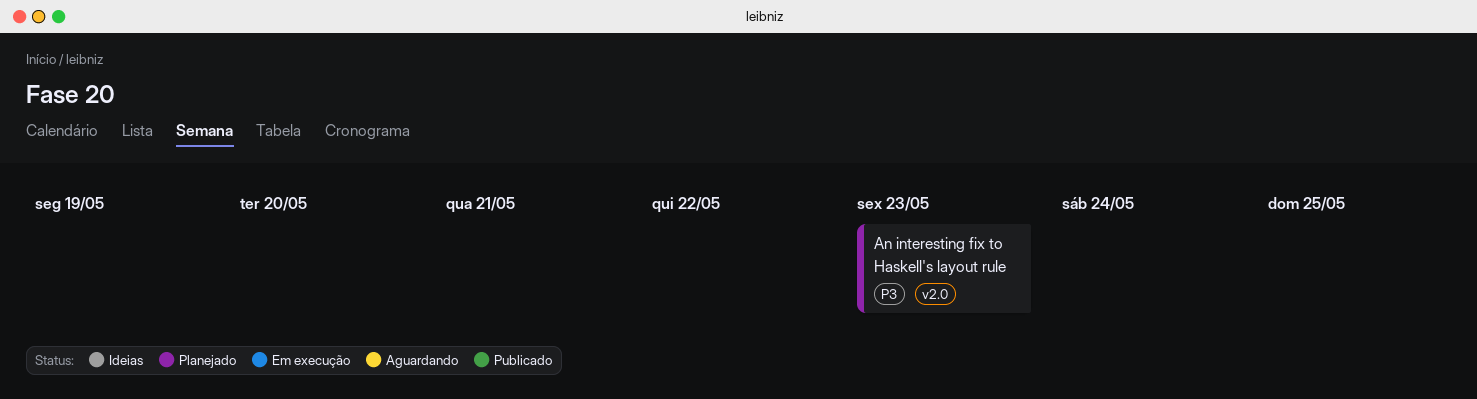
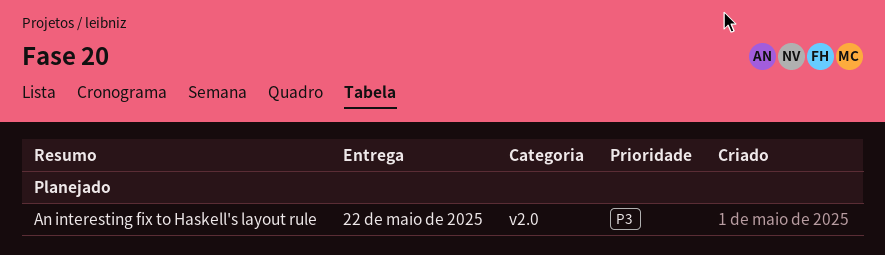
An interesting fix to Haskell's layout rule, due: May 23 -> May 22

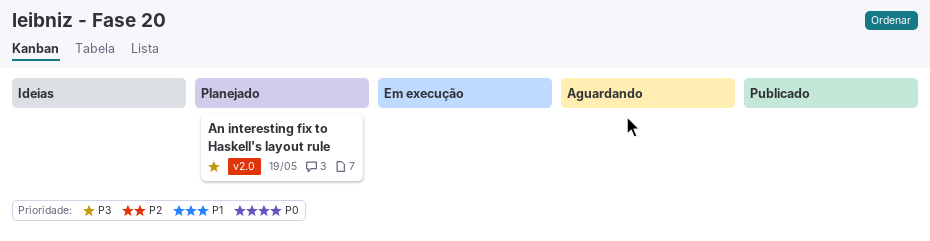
An interesting fix to Haskell's layout rule, due: May 22 -> May 19

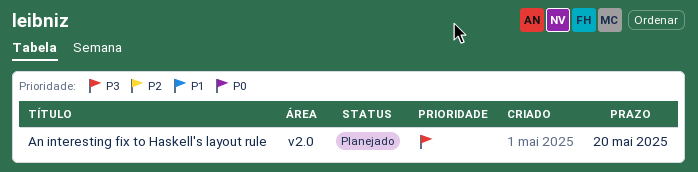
An interesting fix to Haskell's layout rule, due: May 19 -> May 20

